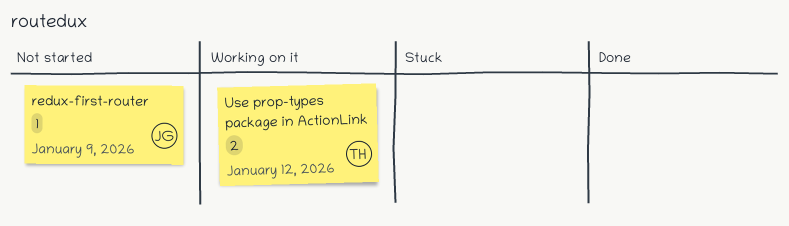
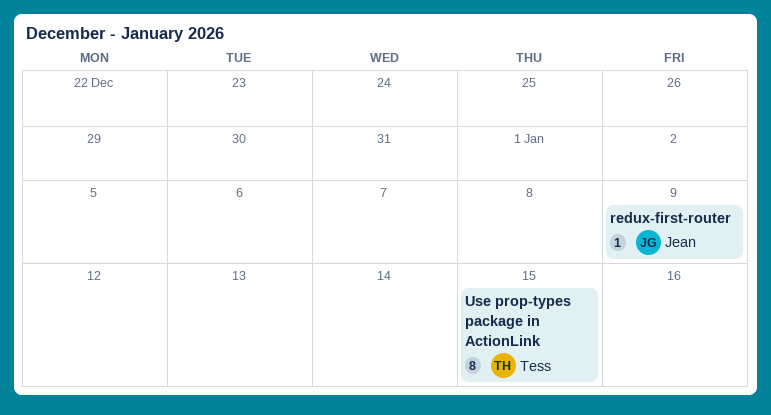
Use prop-types package in ActionLink, estimate: 2 -> 8
Use prop-types package in ActionLink, due: Jan 12 -> Jan 15

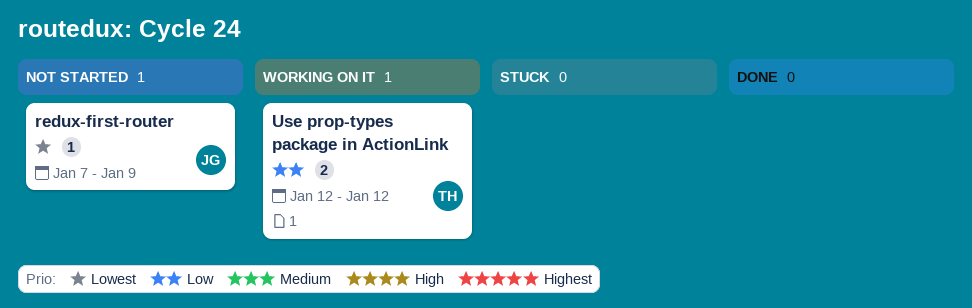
Use prop-types package in ActionLink, estimate: 8 -> 2
Use prop-types package in ActionLink, due: Jan 15 -> Jan 12

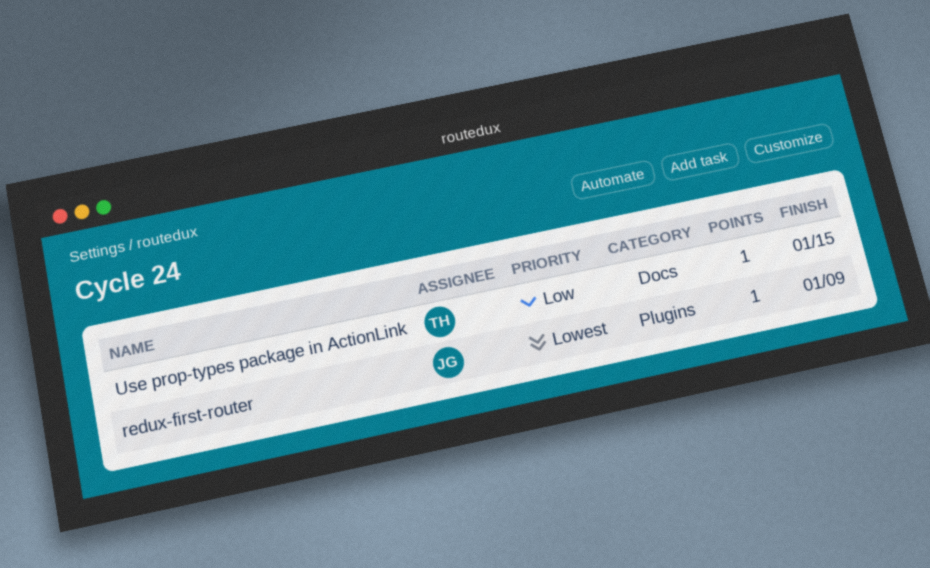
Use prop-types package in ActionLink, estimate: 2 -> 1
Use prop-types package in ActionLink, due: Jan 12 -> Jan 15

